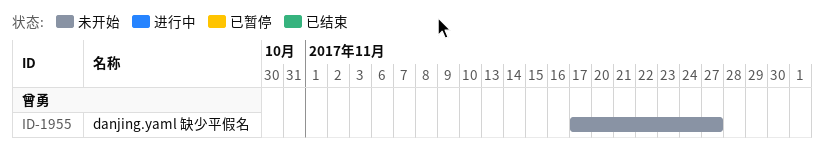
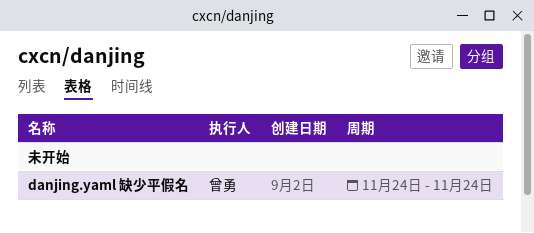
danjing.yaml 缺少平假名, start: Nov 17 -> Nov 24
danjing.yaml 缺少平假名, due: Nov 27 -> Nov 24

